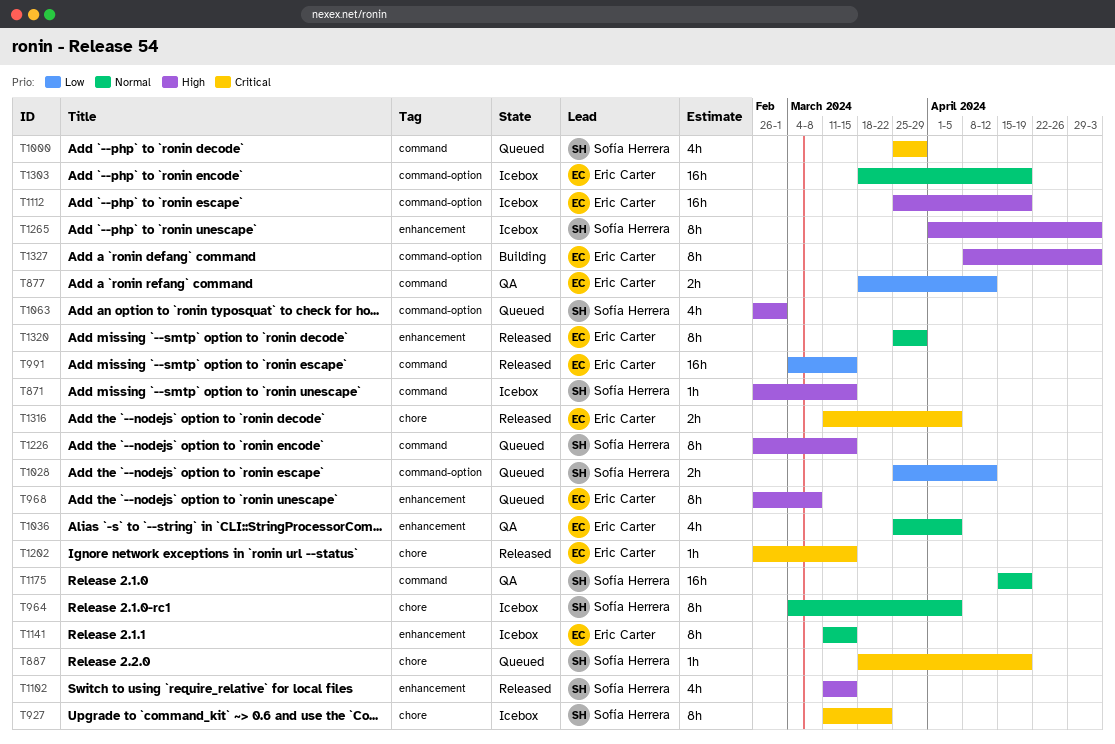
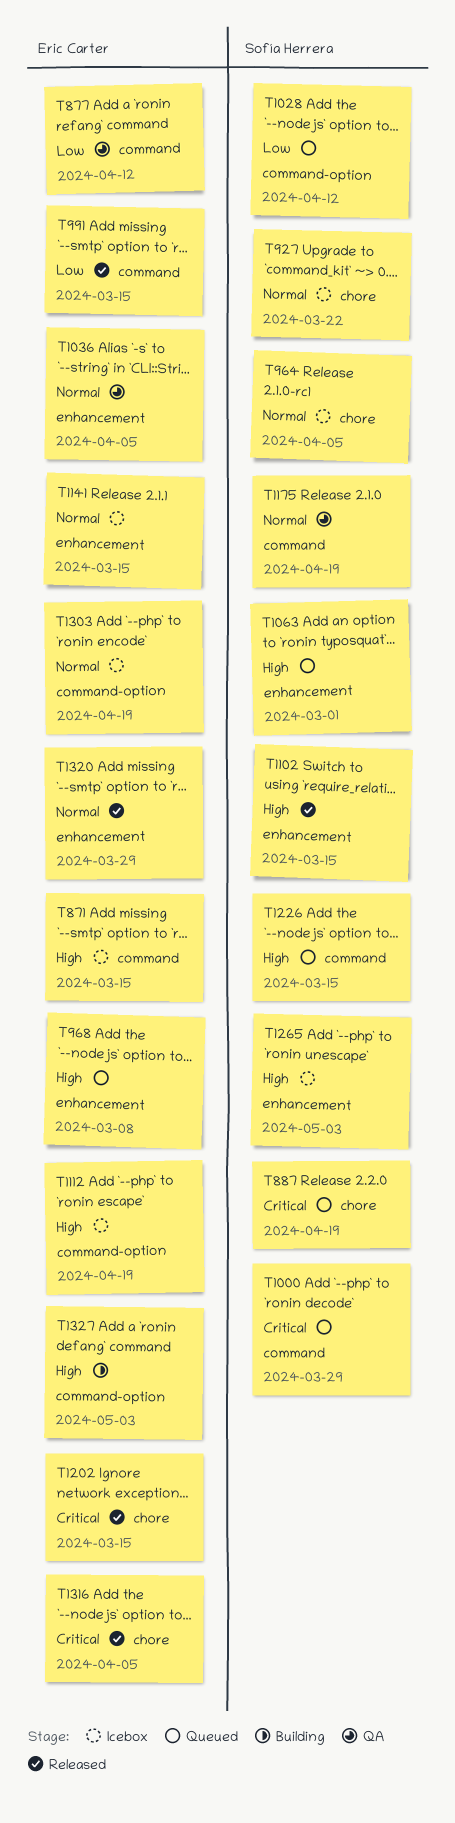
T871, owner: Sofía Herrera -> Eric Carter
T927, priority: Critical -> Normal
T1063, label: command-option -> enhancement

